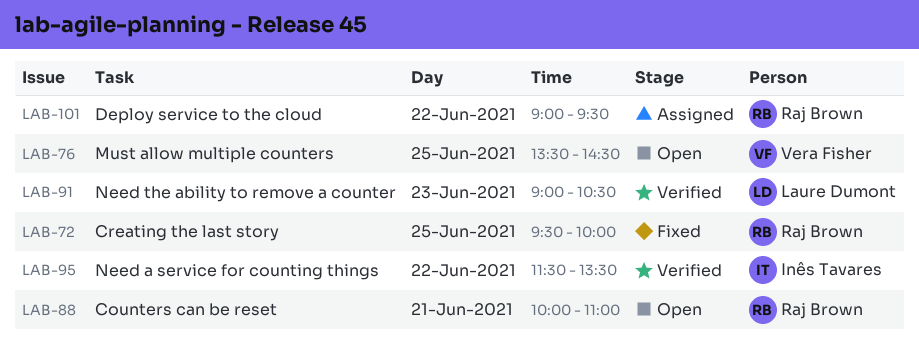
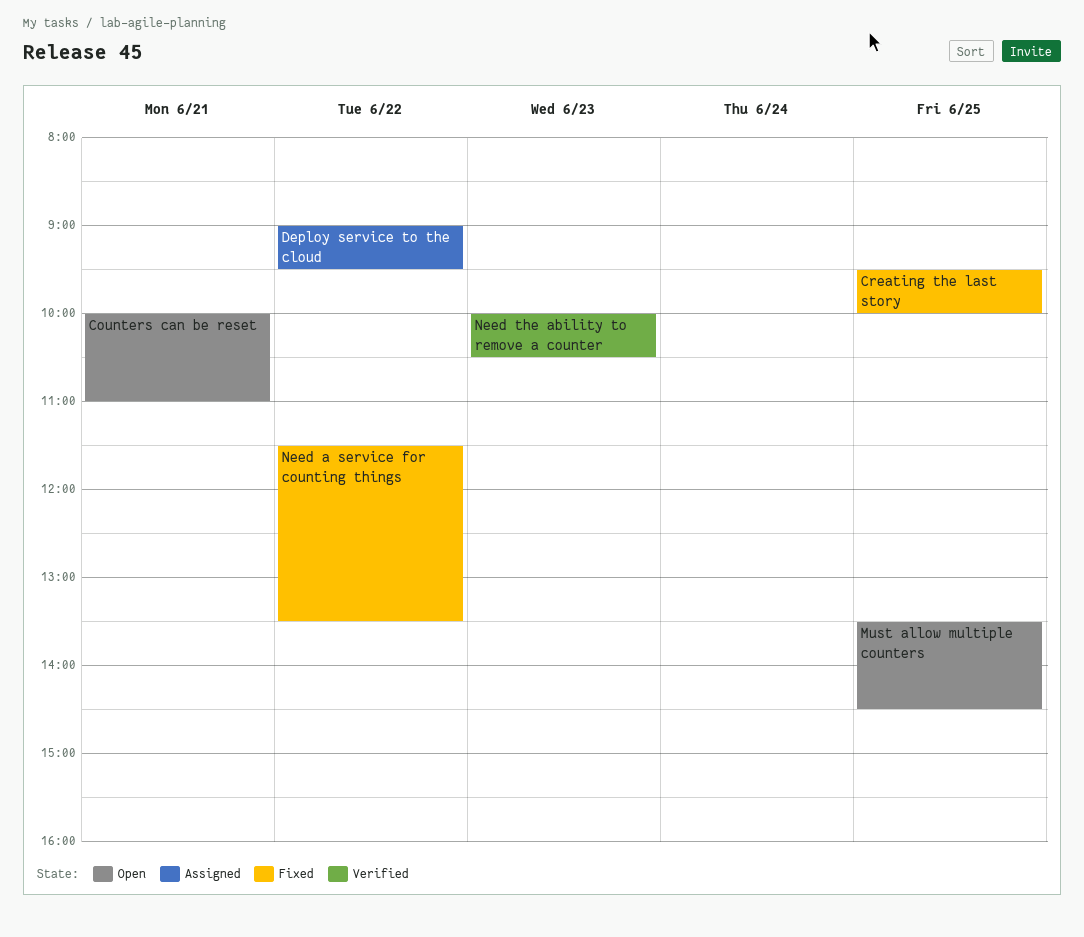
Need a service for counting things, status: Verified -> Fixed
Need the ability to remove a counter, begins: 09:00 -> 10:00

